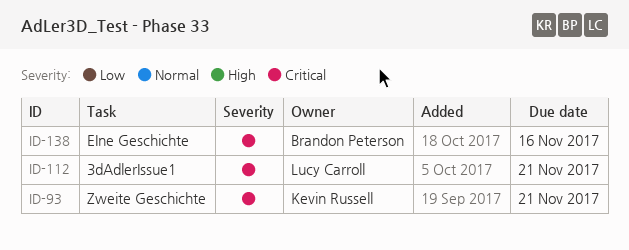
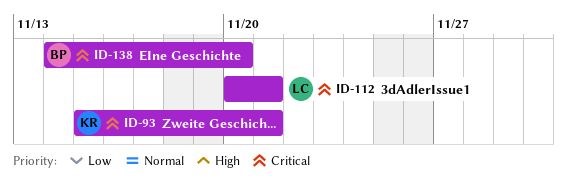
ID-138, due: Nov 16 -> Nov 20

